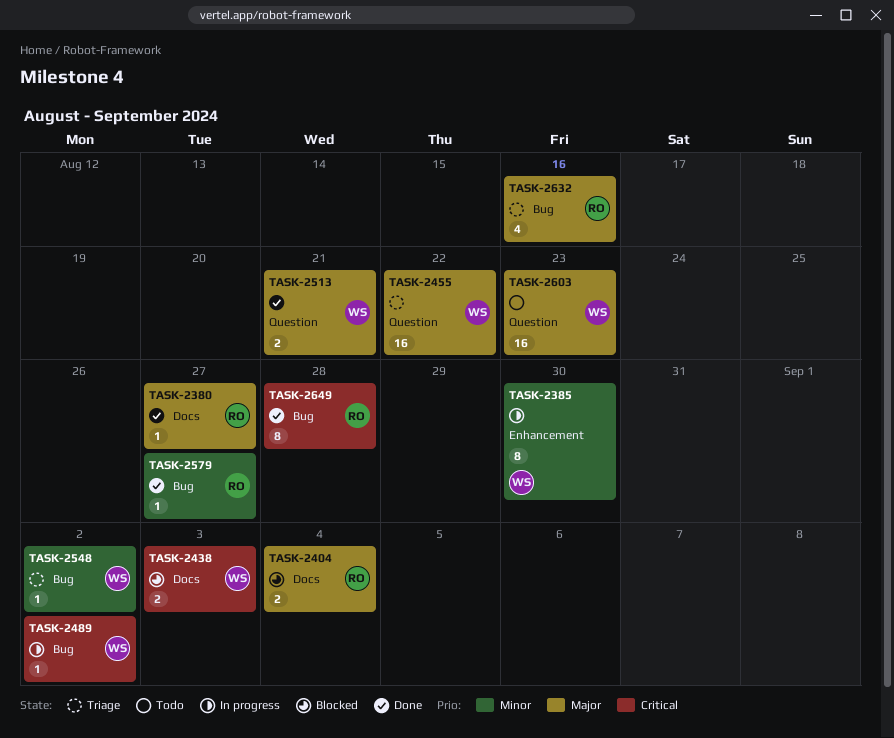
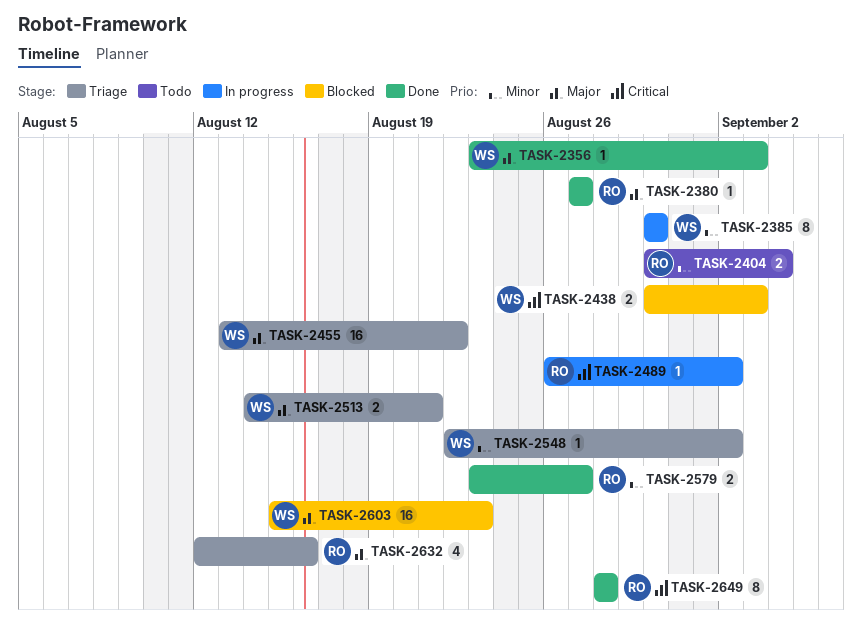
TASK-2356: none -> present
TASK-2404, status: Blocked -> Todo
TASK-2404, priority: Major -> Minor
TASK-2489, owner: WS -> RO
TASK-2513, status: Done -> Triage
TASK-2579, estimate: 1 -> 2
TASK-2603, status: Todo -> Blocked

